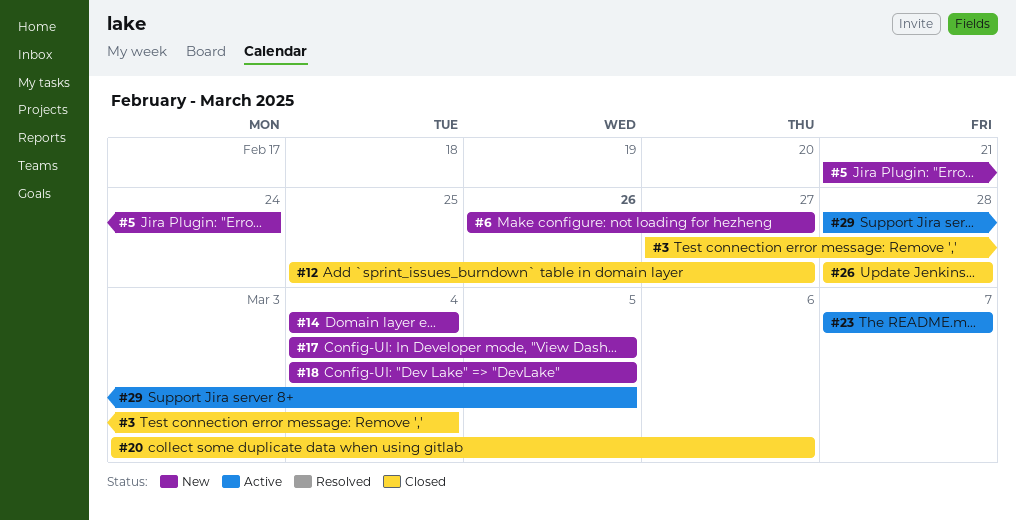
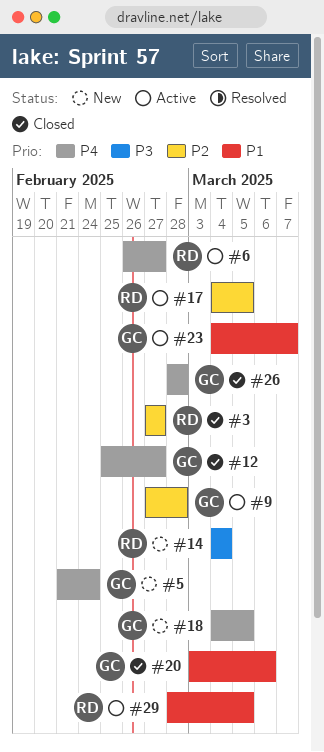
#3, due: Mar 4 -> Feb 27
#6, status: New -> Active
#9: none -> present
#17, status: New -> Active
#23, start: Mar 7 -> Mar 4

